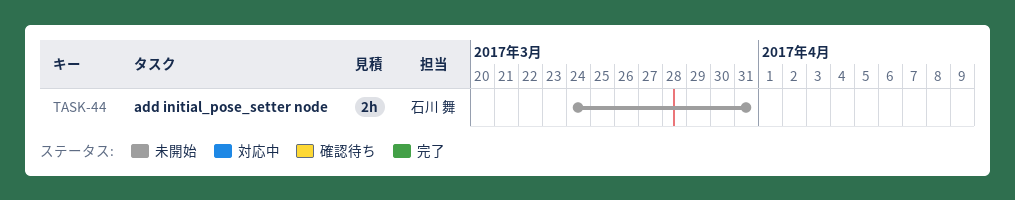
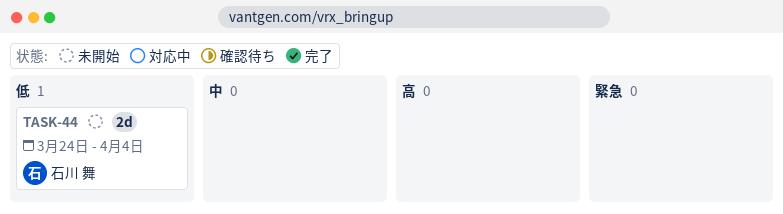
TASK-44, estimate: 2h -> 2d
TASK-44, due: Mar 31 -> Apr 4

